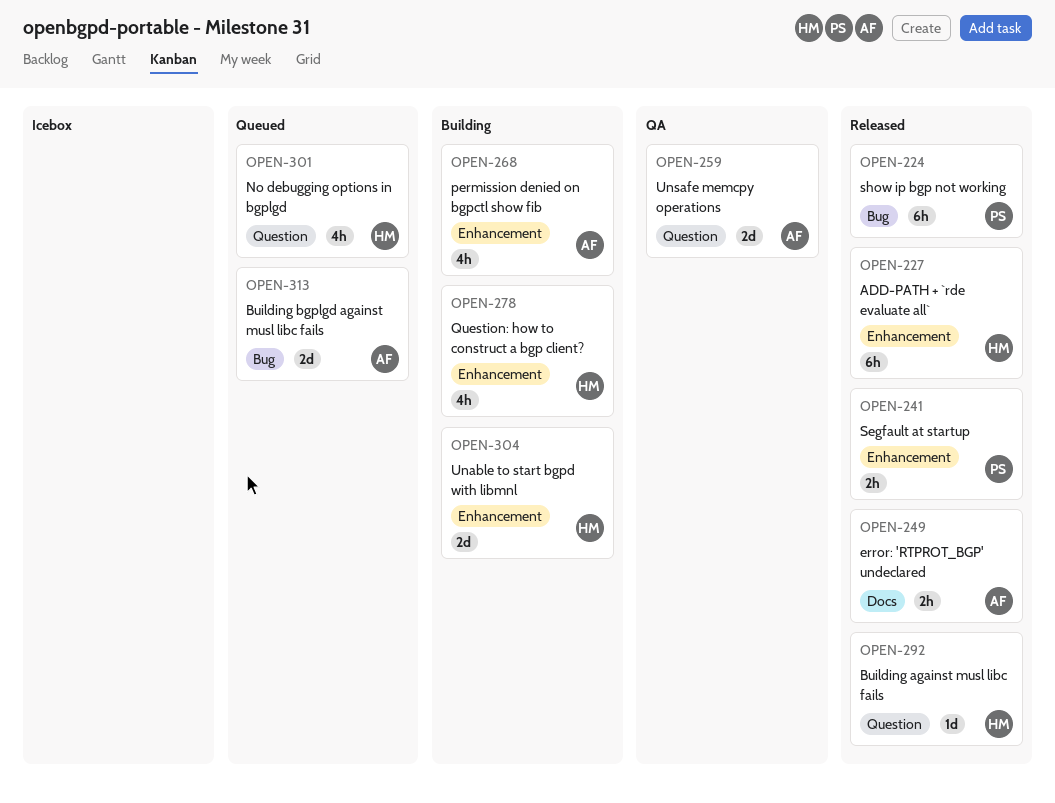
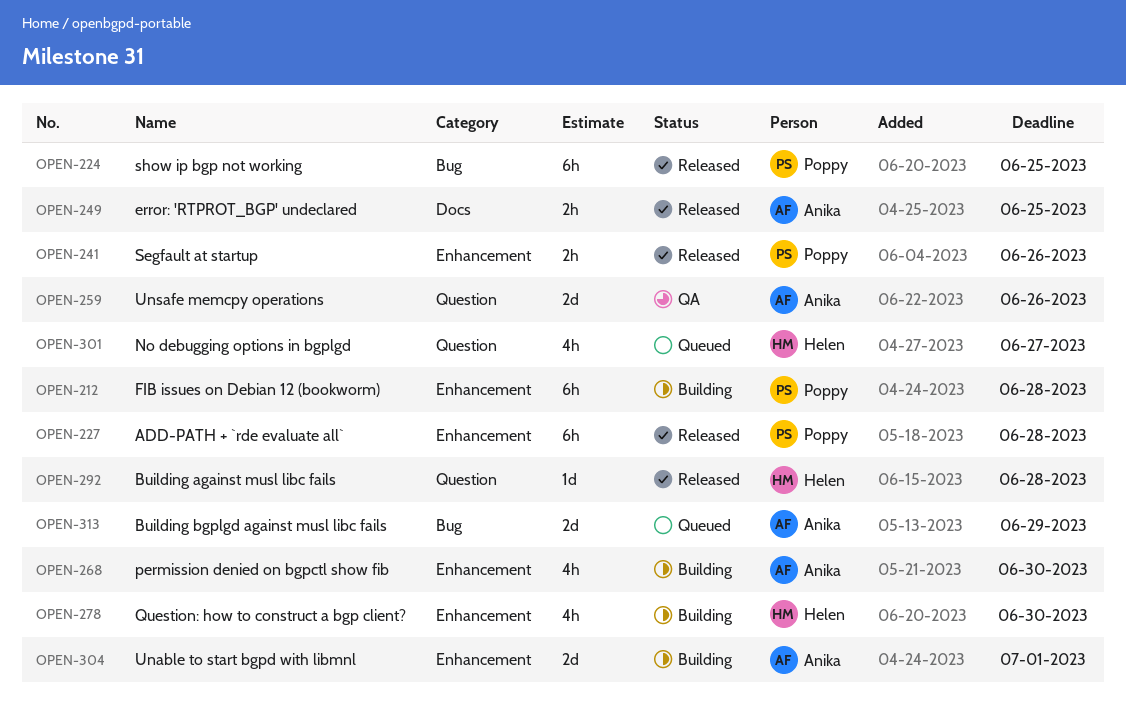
OPEN-212: none -> present
OPEN-227, owner: Helen -> Poppy
OPEN-304, owner: Helen -> Anika

